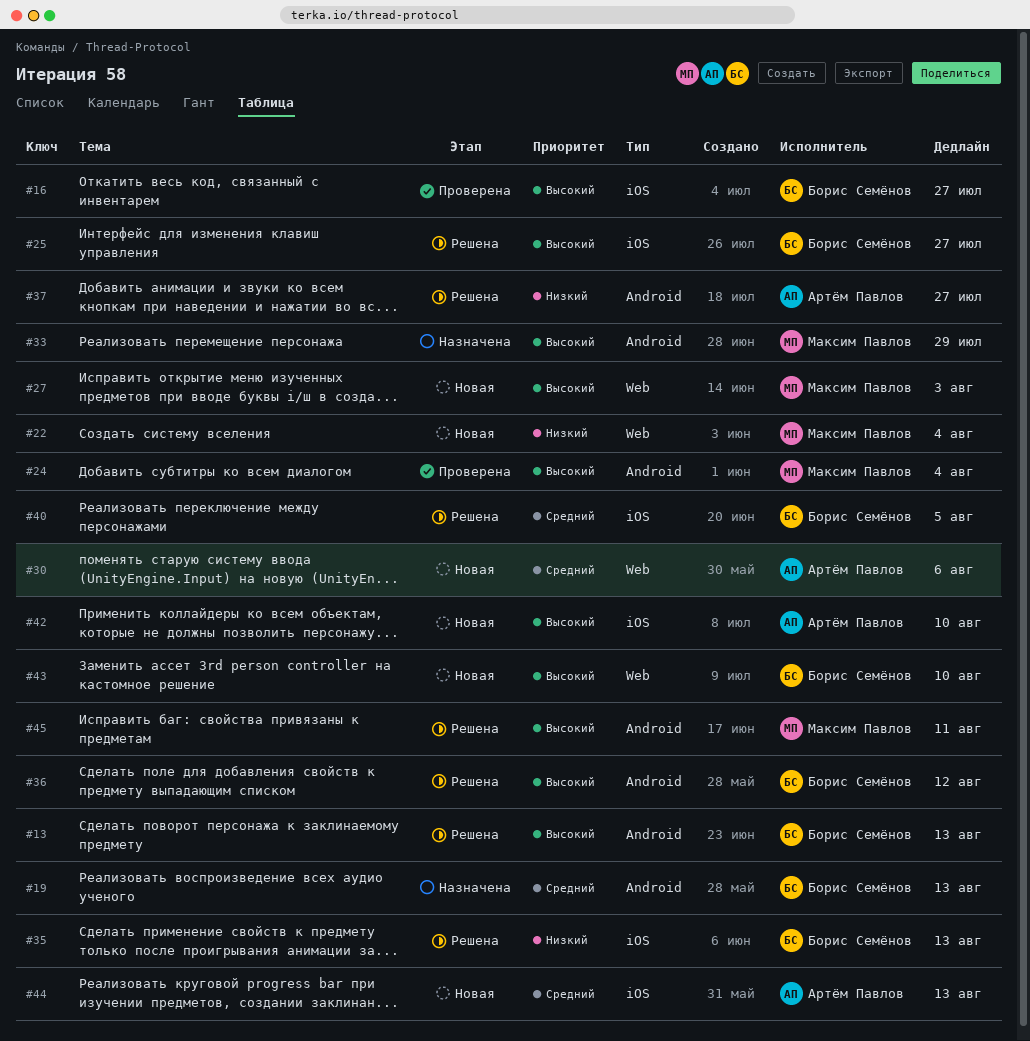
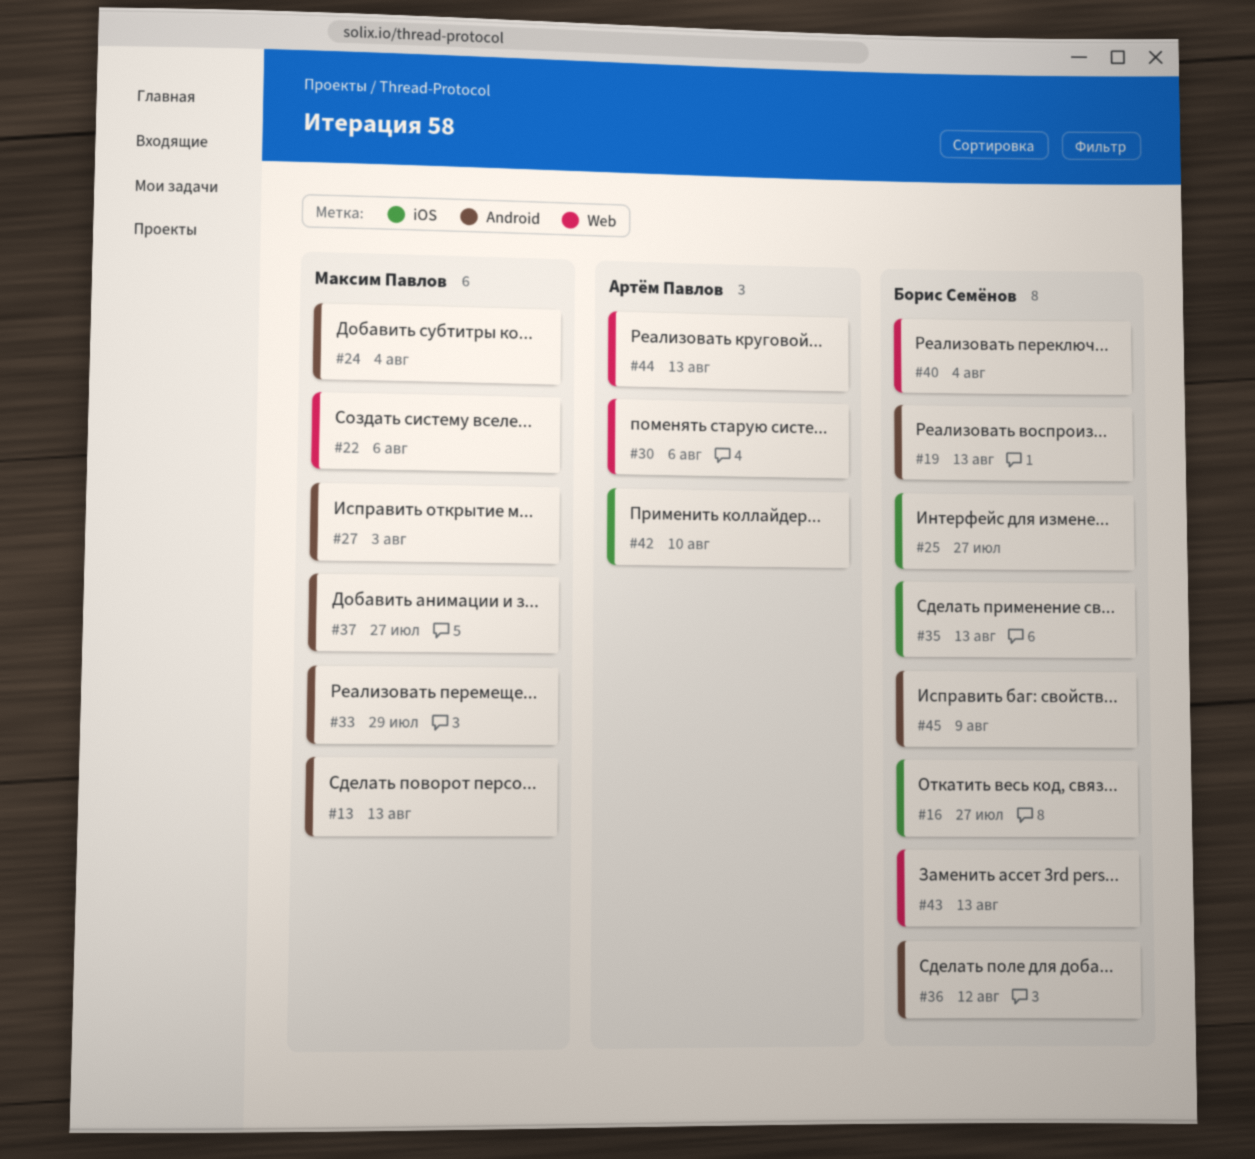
#13, owner: Борис Семёнов -> Максим Павлов
#22, due: Aug 4 -> Aug 6
#27, label: Web -> Android
#37, owner: Артём Павлов -> Максим Павлов
#40, label: iOS -> Web
#40, due: Aug 5 -> Aug 4
#43, due: Aug 10 -> Aug 13
#44, label: iOS -> Web
#45, owner: Максим Павлов -> Борис Семёнов
#45, due: Aug 11 -> Aug 9

